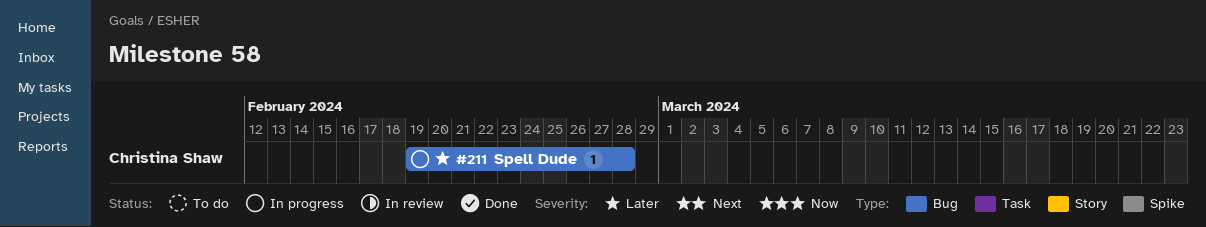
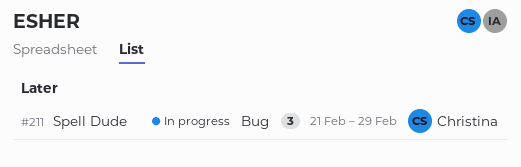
#211, estimate: 1 -> 3
#211, start: Feb 19 -> Feb 21
#211, due: Feb 28 -> Feb 29

